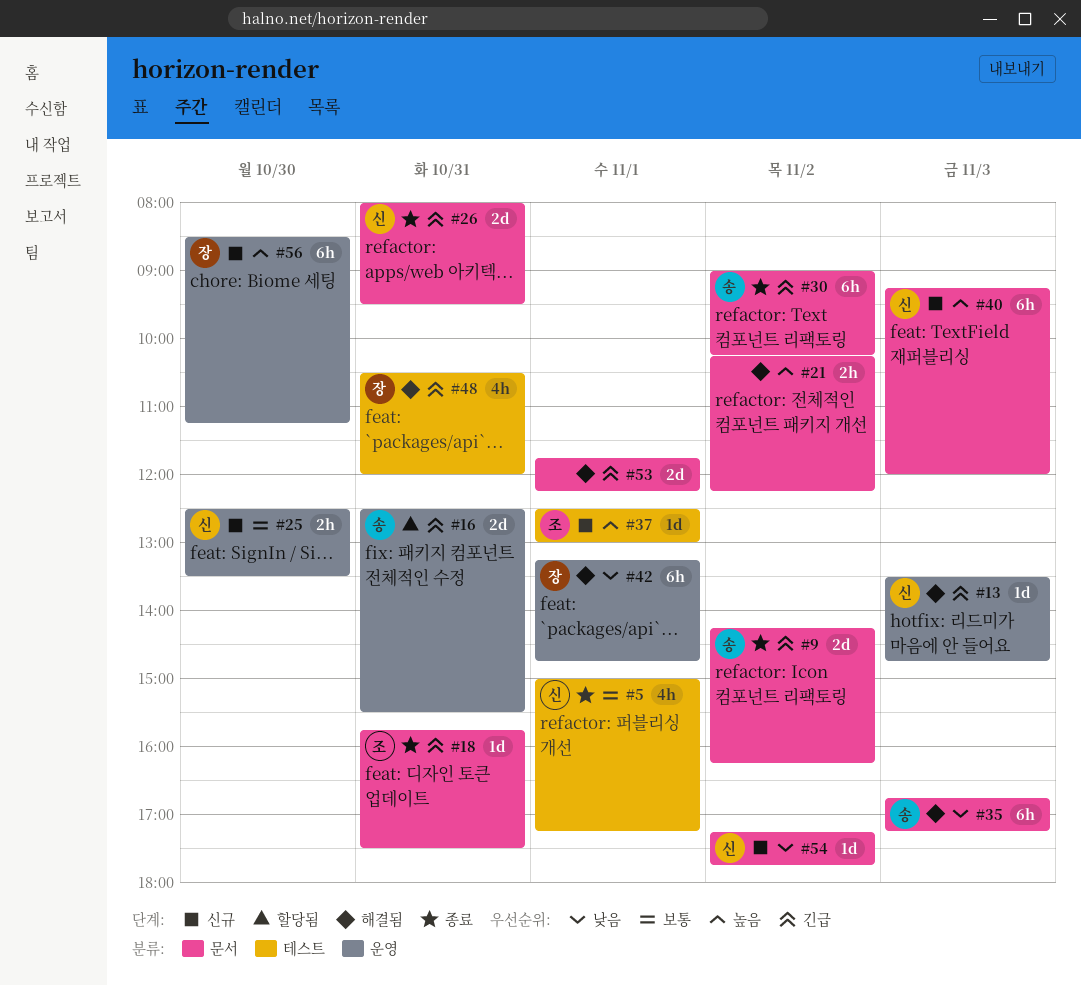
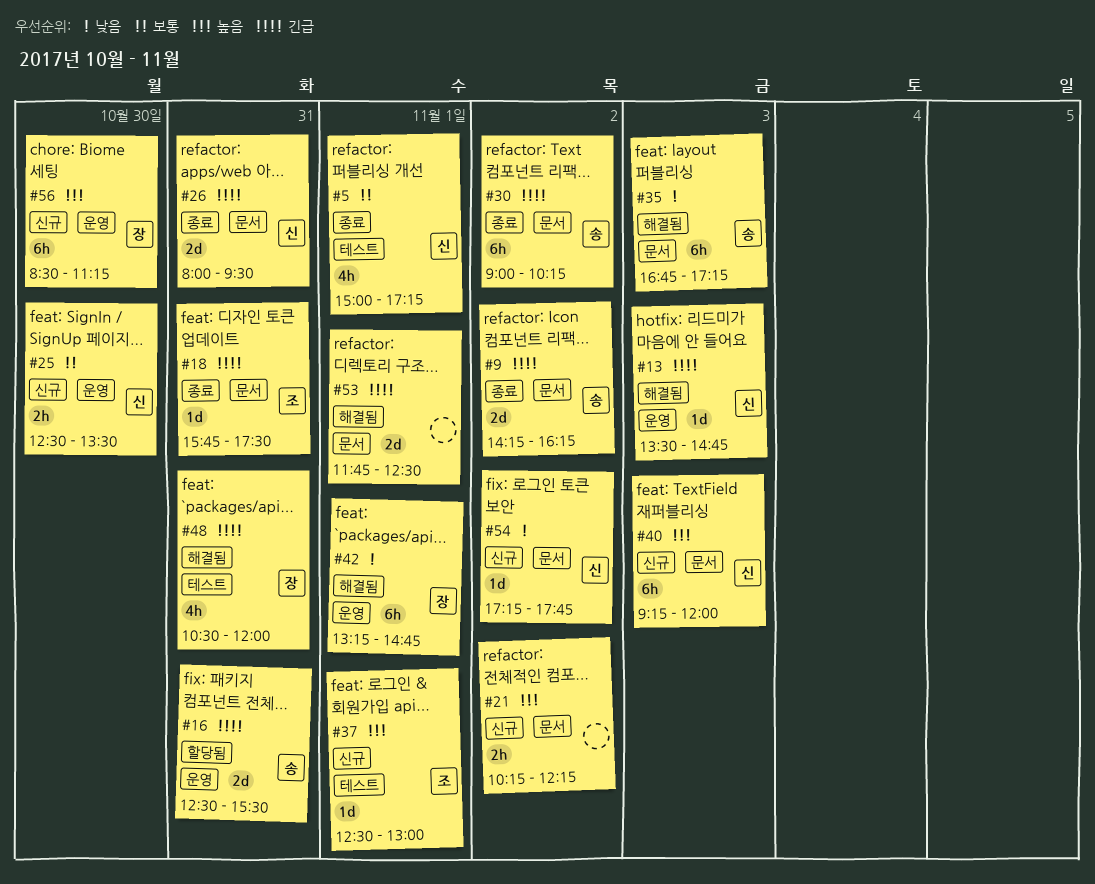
#21, status: 해결됨 -> 신규
#53, ends: 12:15 -> 12:30

